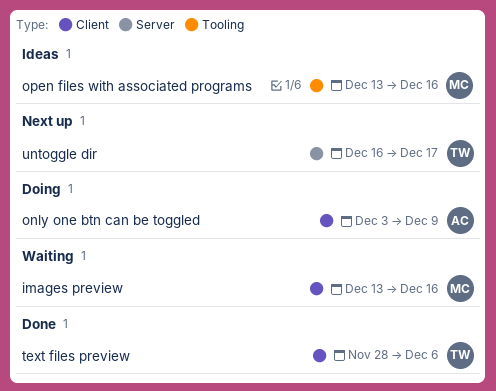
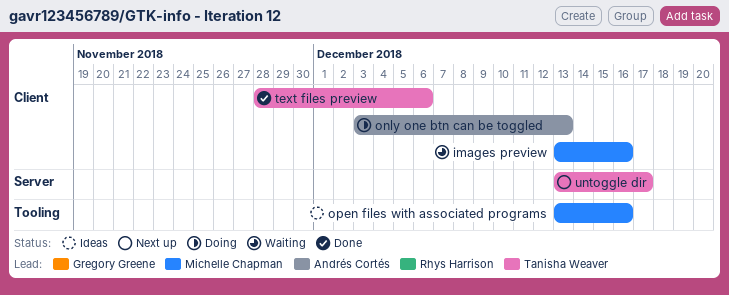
only one btn can be toggled, due: Dec 9 -> Dec 13
untoggle dir, start: Dec 16 -> Dec 13

